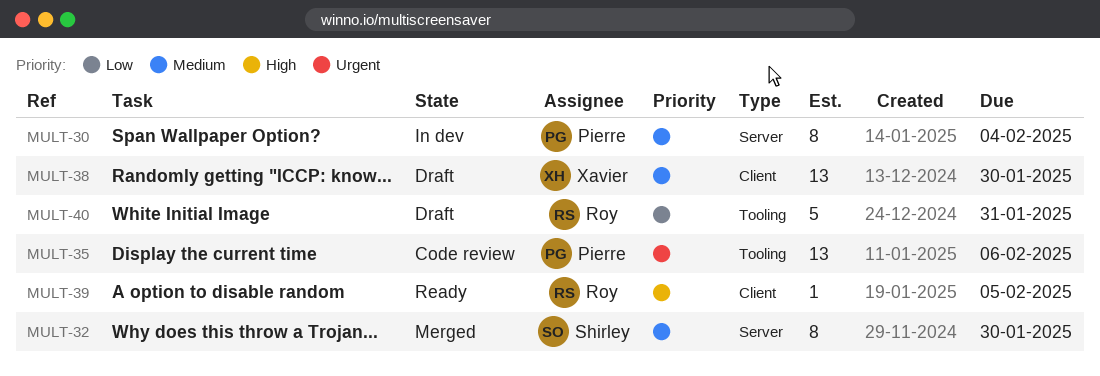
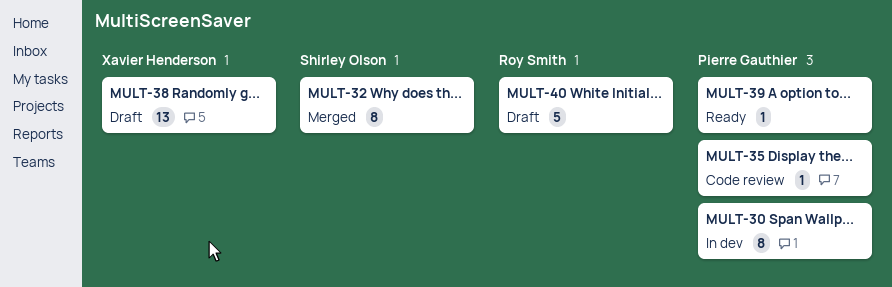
MULT-35, estimate: 13 -> 1
MULT-39, owner: Roy Smith -> Pierre Gauthier

